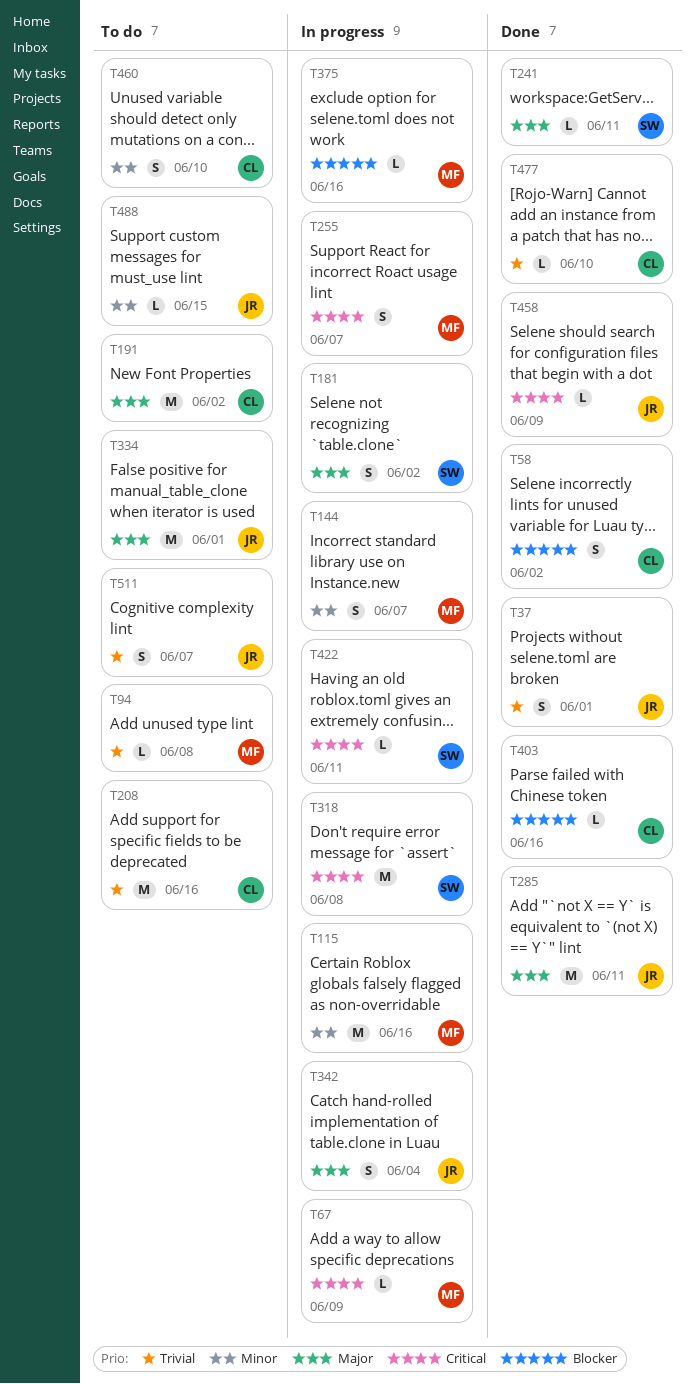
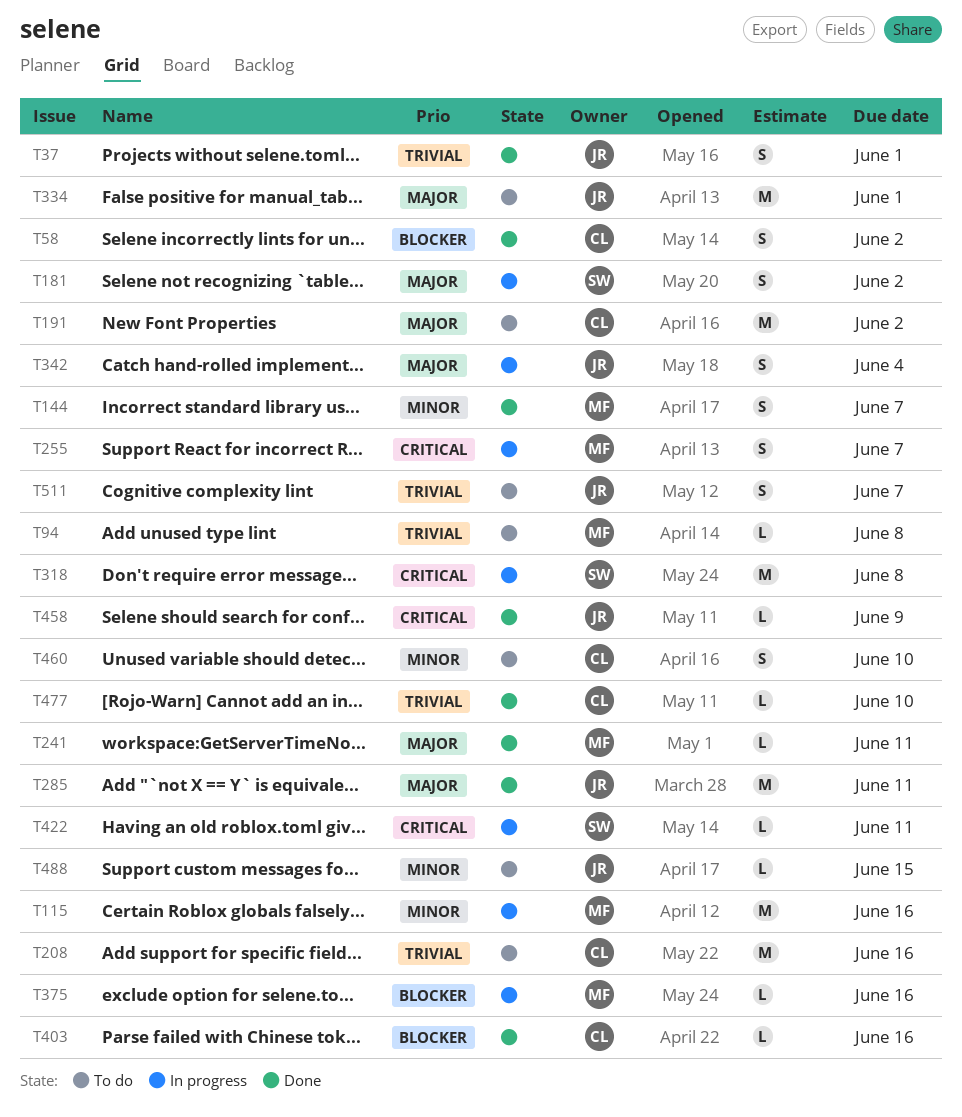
T67: present -> none
T144, status: In progress -> Done
T241, owner: SW -> MF

